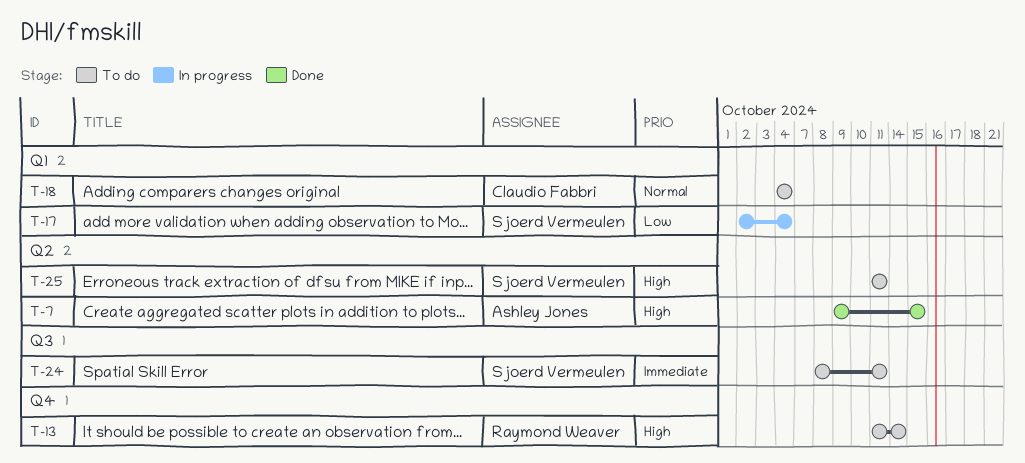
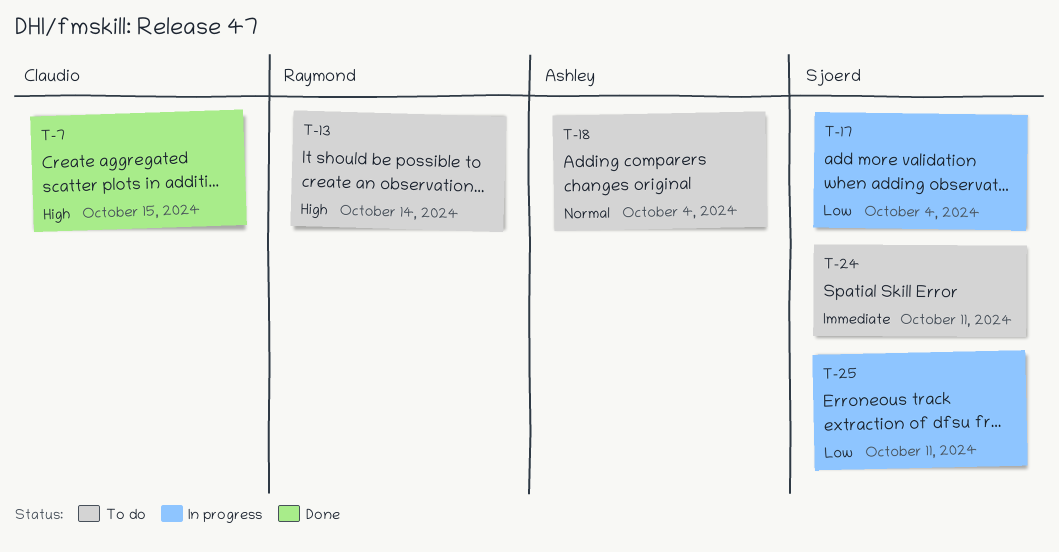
T-7, owner: Ashley Jones -> Claudio Fabbri
T-18, owner: Claudio Fabbri -> Ashley Jones
T-25, status: To do -> In progress
T-25, priority: High -> Low

